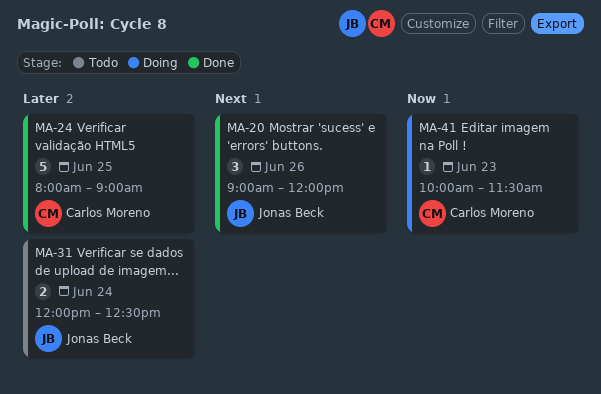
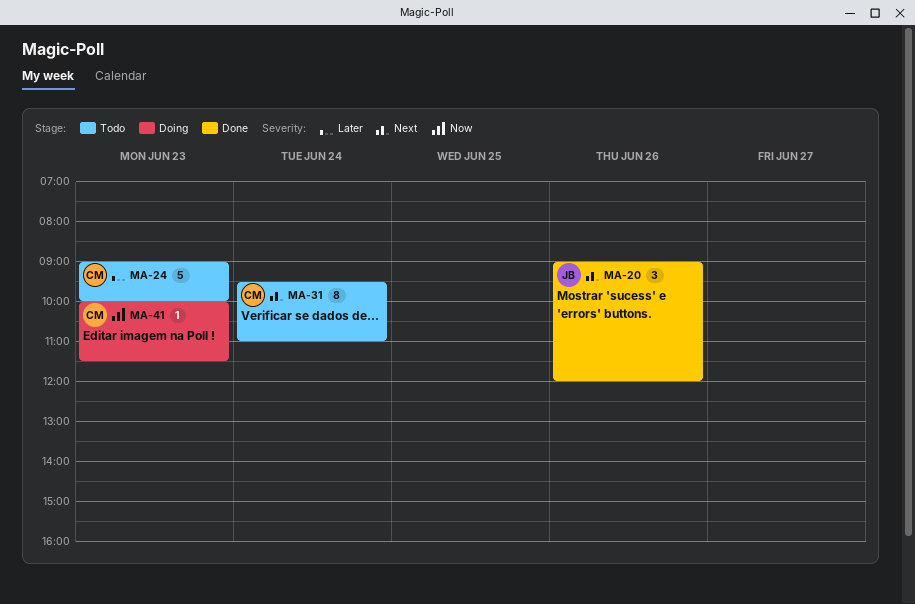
MA-24, status: Done -> Todo
MA-24, day: Jun 25 -> Jun 23
MA-24, begins: 08:00 -> 09:00
MA-24, ends: 09:00 -> 10:00
MA-31, owner: Jonas Beck -> Carlos Moreno
MA-31, priority: Later -> Next
MA-31, estimate: 2 -> 8
MA-31, begins: 12:00 -> 09:30
MA-31, ends: 12:30 -> 11:00

